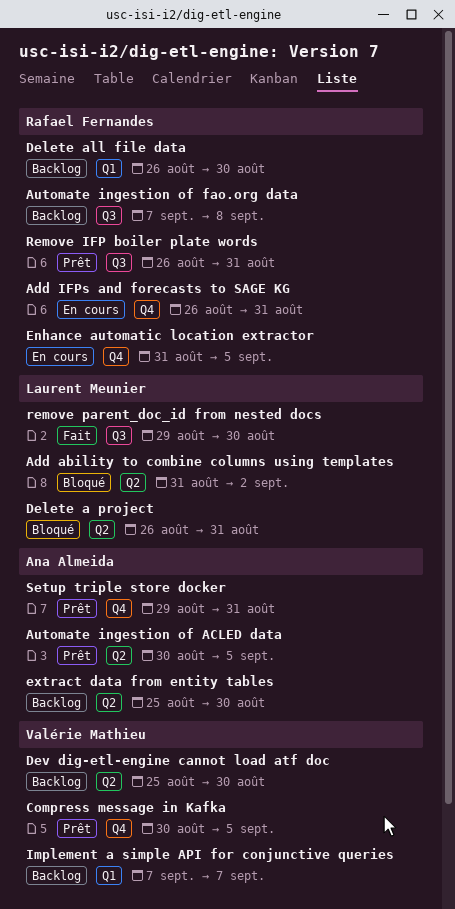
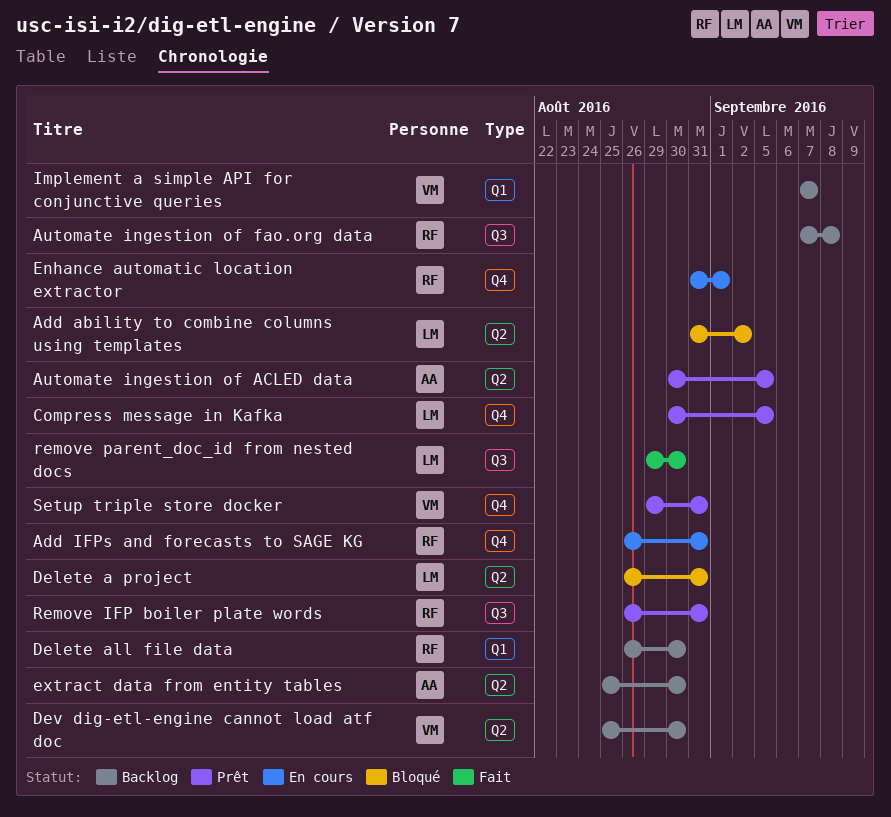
Compress message in Kafka, owner: Valérie Mathieu -> Laurent Meunier
Enhance automatic location extractor, due: Sep 5 -> Sep 1
Setup triple store docker, owner: Ana Almeida -> Valérie Mathieu

